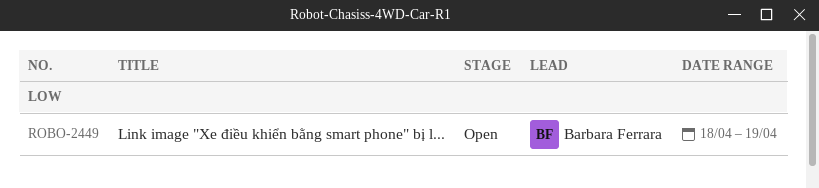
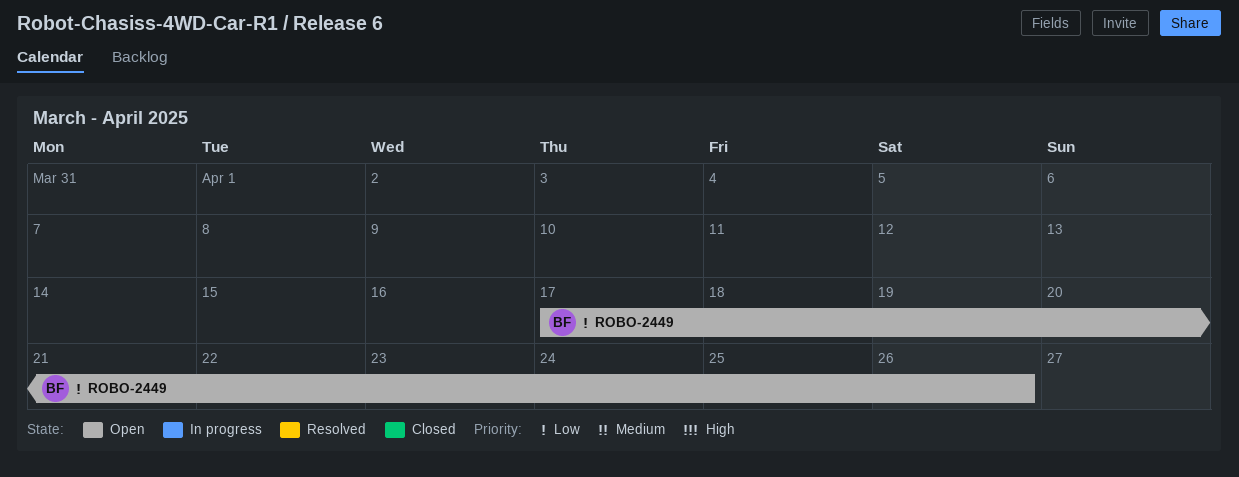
ROBO-2449, start: Apr 18 -> Apr 17
ROBO-2449, due: Apr 19 -> Apr 26

